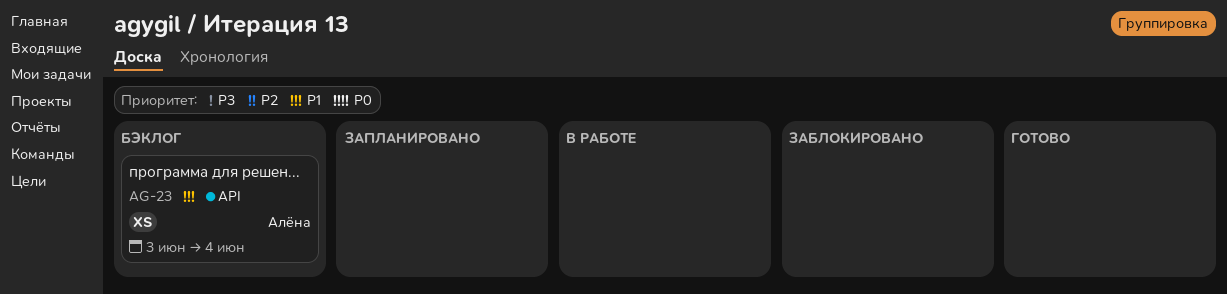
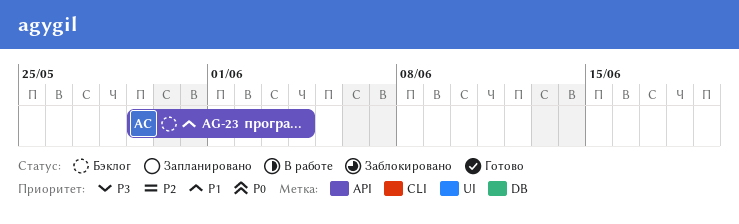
AG-23, start: Jun 3 -> May 29

